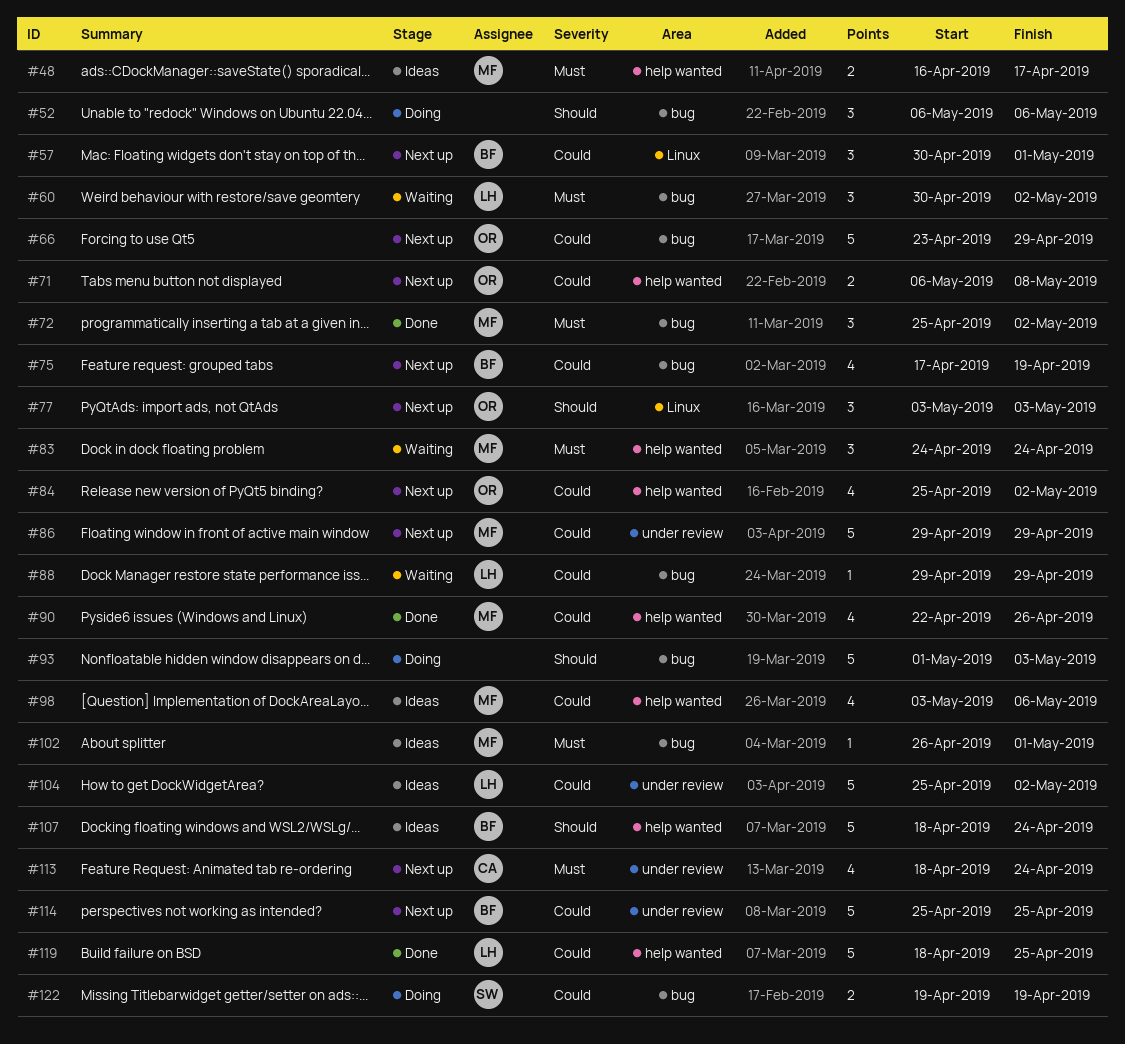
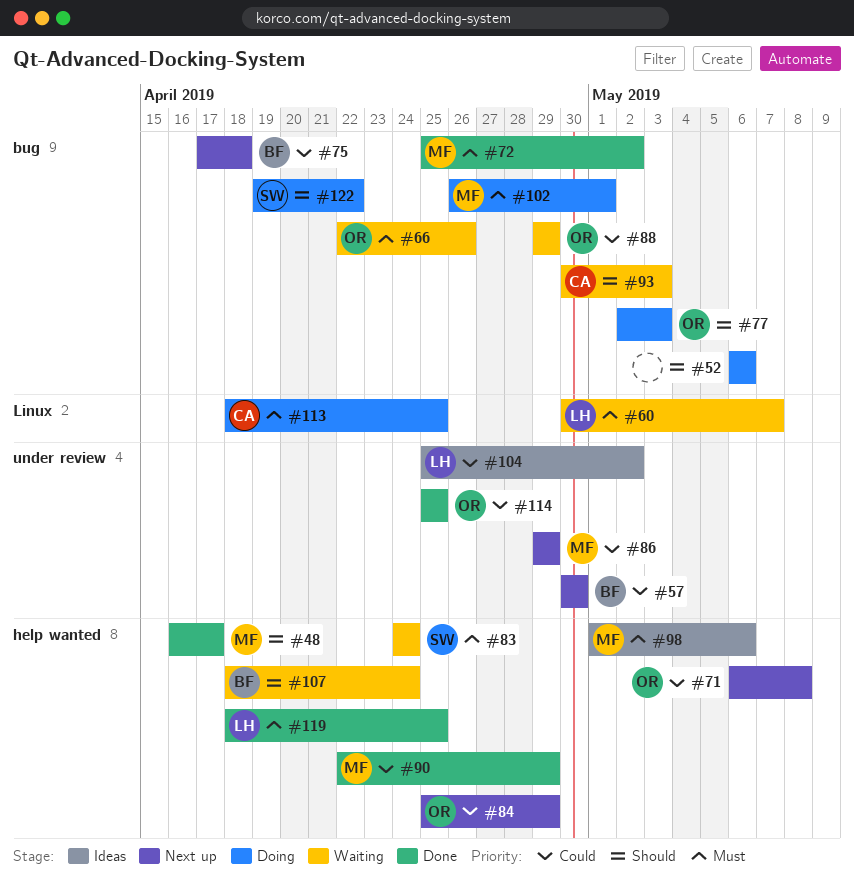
#48, status: Ideas -> Done
#48, priority: Must -> Should
#57, label: Linux -> under review
#57, due: May 1 -> Apr 30
#60, label: bug -> Linux
#60, due: May 2 -> May 7
#66, status: Next up -> Waiting
#66, priority: Could -> Must
#66, start: Apr 23 -> Apr 22
#66, due: Apr 29 -> Apr 26
#75, due: Apr 19 -> Apr 18
#77, status: Next up -> Doing
#77, label: Linux -> bug
#77, start: May 3 -> May 2
#83, owner: MF -> SW
#84, due: May 2 -> Apr 29
#88, owner: LH -> OR
#90, due: Apr 26 -> Apr 29
#93, status: Doing -> Waiting
#93, owner: none -> CA
#93, start: May 1 -> Apr 30
#98, priority: Could -> Must
#98, start: May 3 -> May 1
#102, status: Ideas -> Doing
#107, status: Ideas -> Waiting
#113, status: Next up -> Doing
#113, label: under review -> Linux
#113, due: Apr 24 -> Apr 25
#114, status: Next up -> Done
#114, owner: BF -> OR
#119, priority: Could -> Must
#122, priority: Could -> Should
#122, due: Apr 19 -> Apr 22

